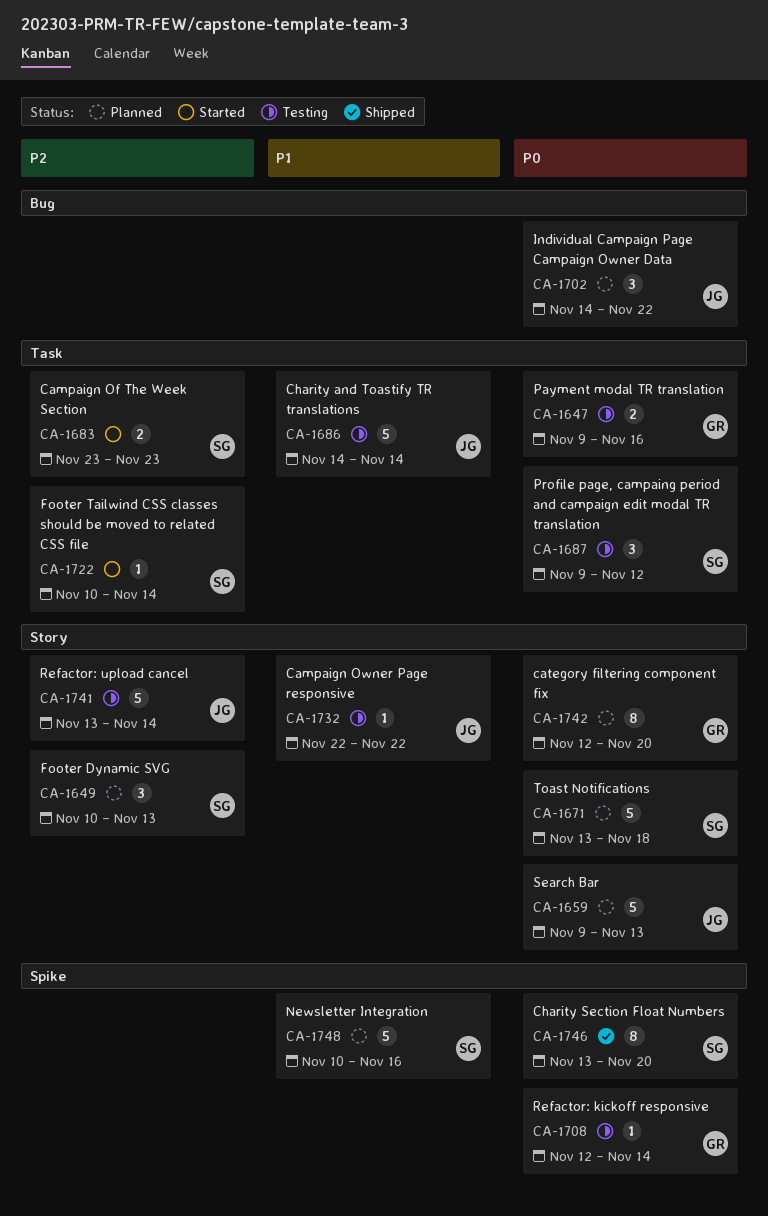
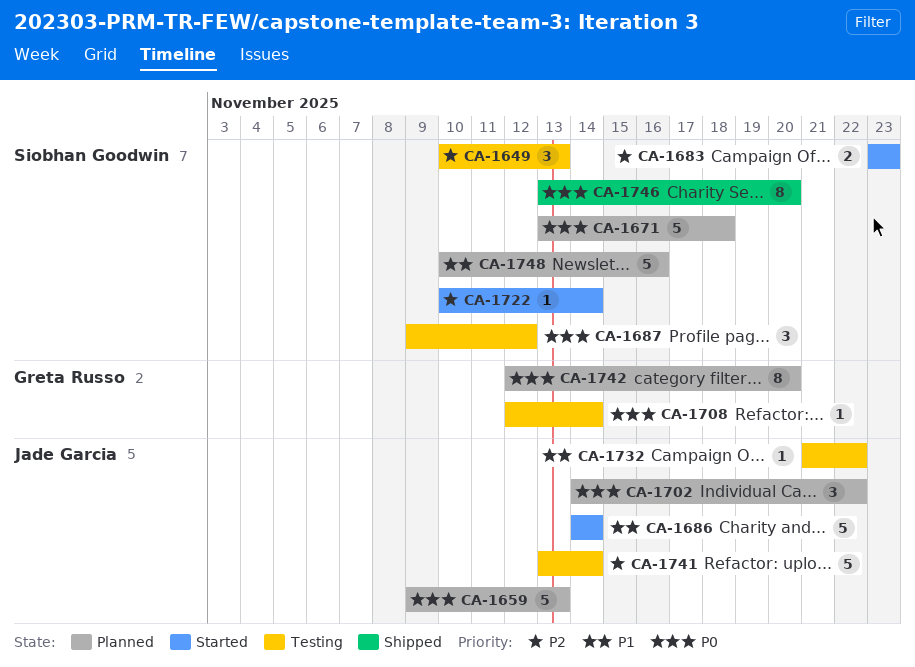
CA-1647: present -> none
CA-1649, status: Planned -> Testing
CA-1686, status: Testing -> Started
CA-1732, start: Nov 22 -> Nov 21

